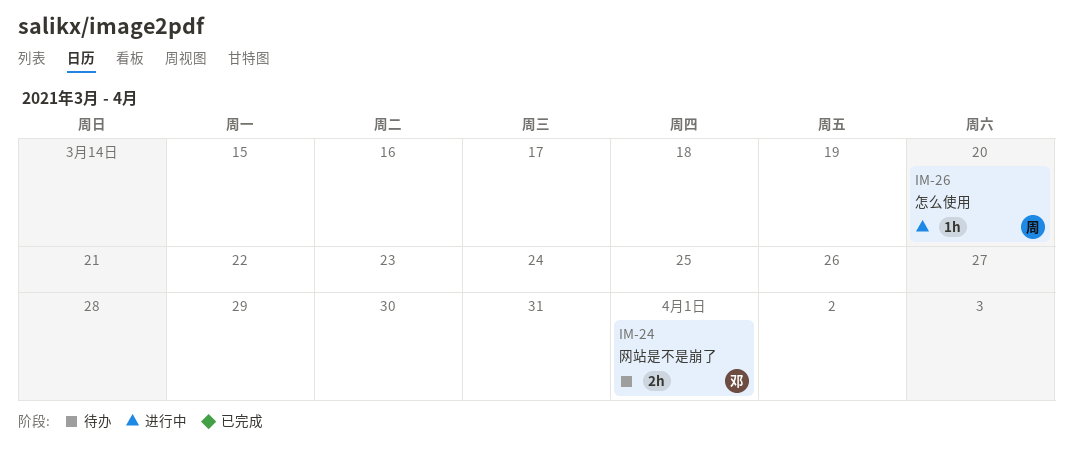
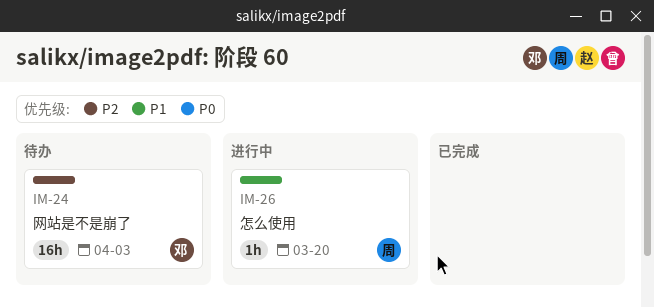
IM-24, estimate: 2h -> 16h
IM-24, due: Apr 1 -> Apr 3

